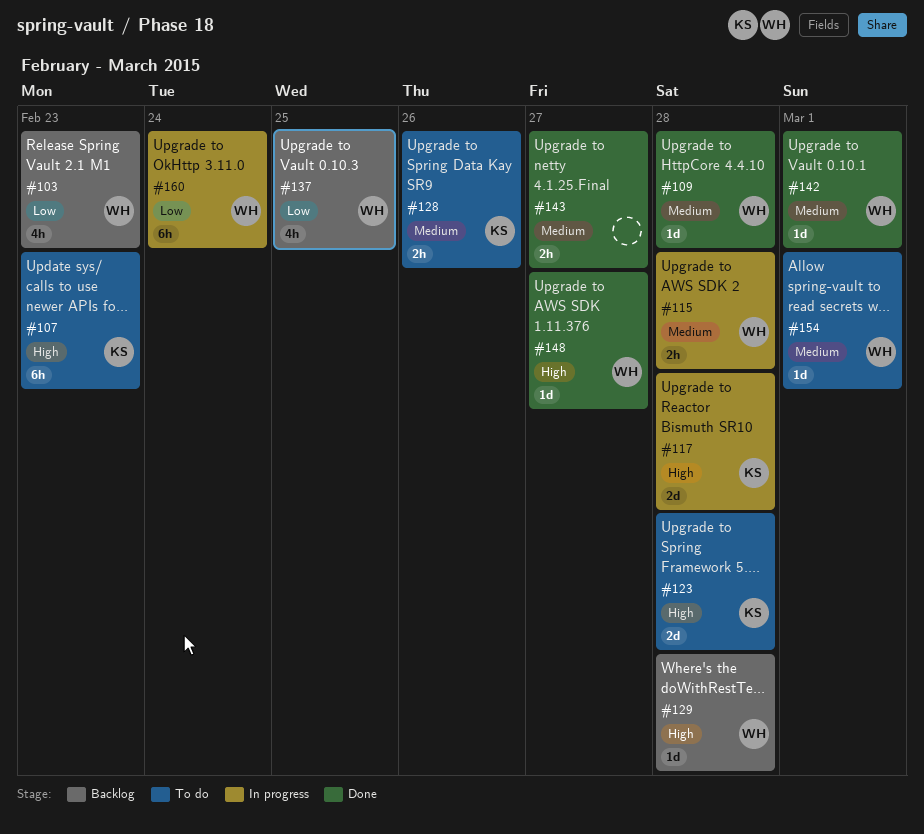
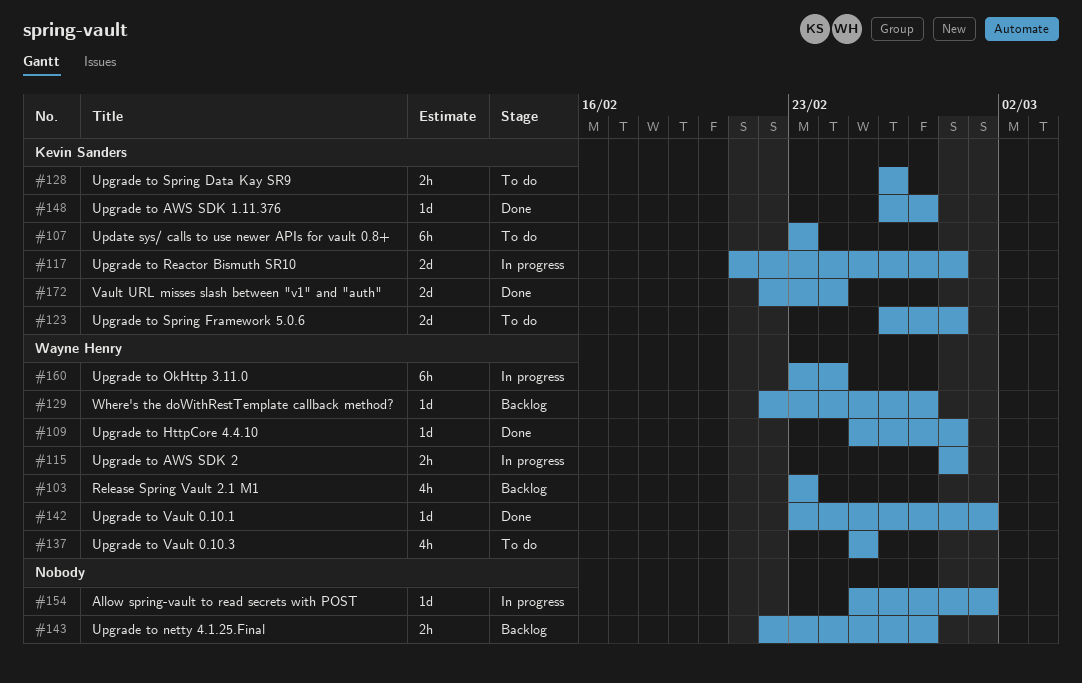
#129, due: Feb 28 -> Feb 27
#137, status: Backlog -> To do
#143, status: Done -> Backlog
#148, owner: Wayne Henry -> Kevin Sanders
#154, status: To do -> In progress
#154, owner: Wayne Henry -> none
#172: none -> present

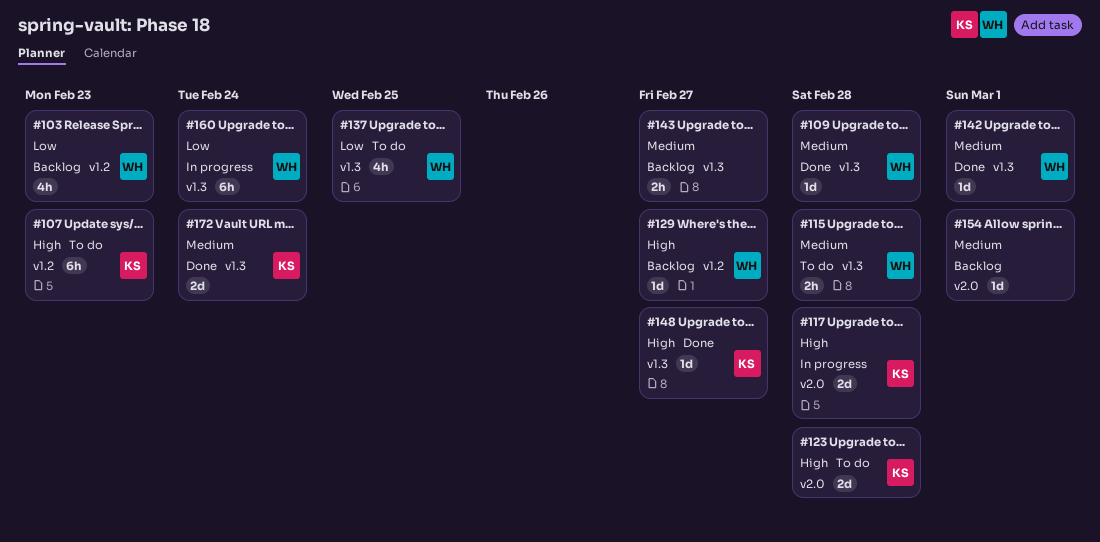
#115, status: In progress -> To do
#128: present -> none
#154, status: In progress -> Backlog

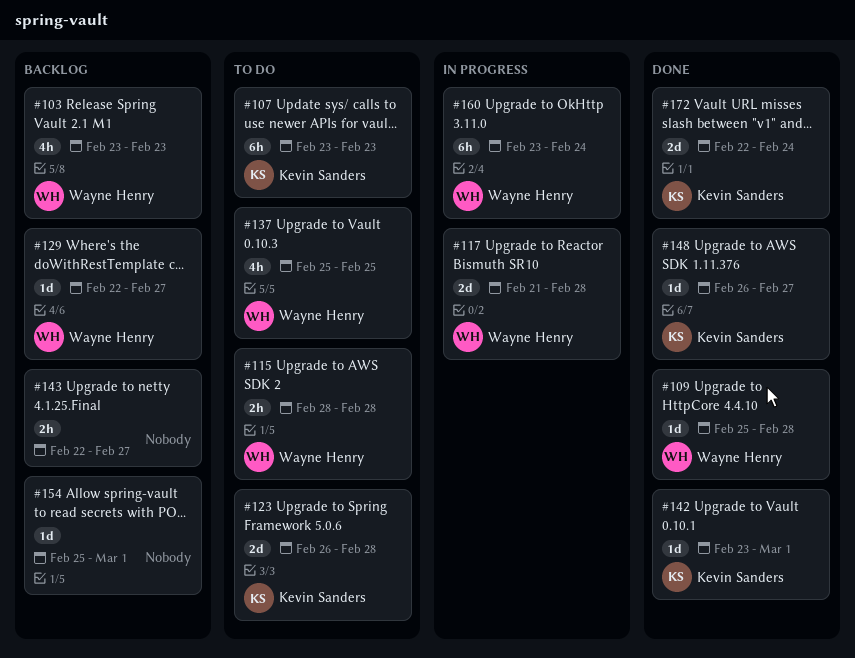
#117, owner: Kevin Sanders -> Wayne Henry
#142, owner: Wayne Henry -> Kevin Sanders

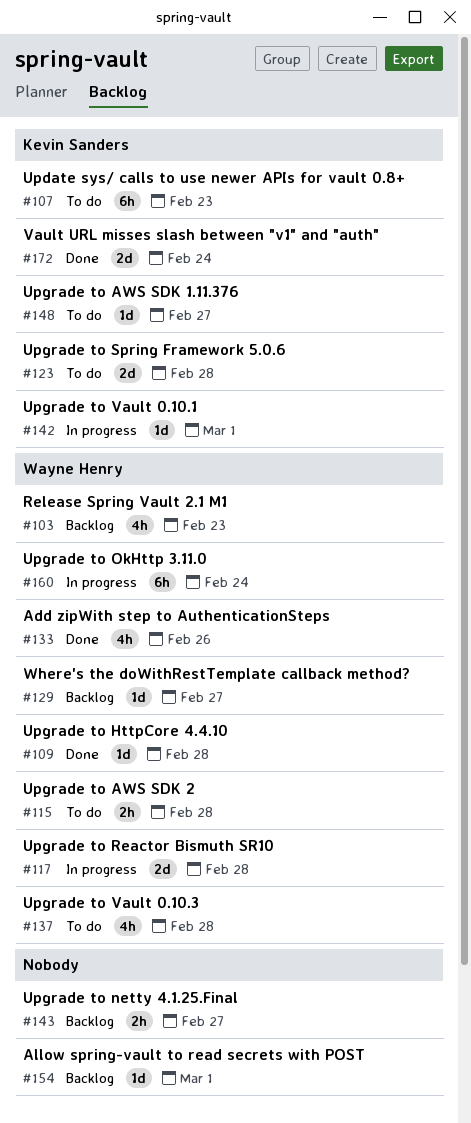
#133: none -> present
#137, due: Feb 25 -> Feb 28
#142, status: Done -> In progress
#148, status: Done -> To do

